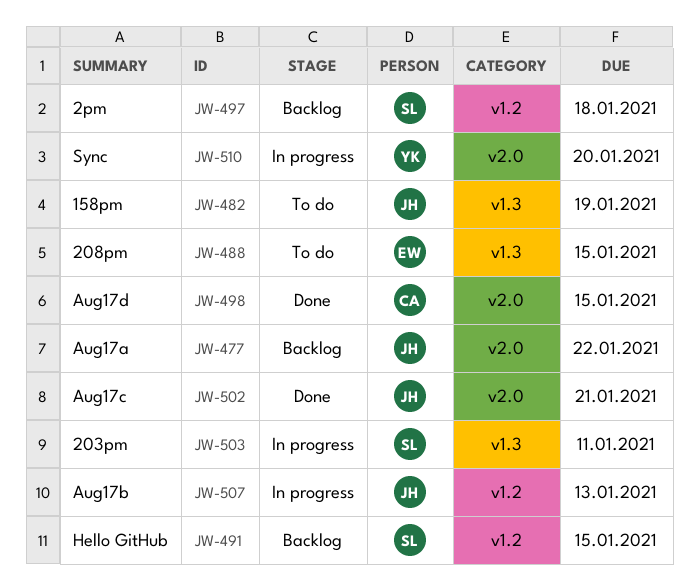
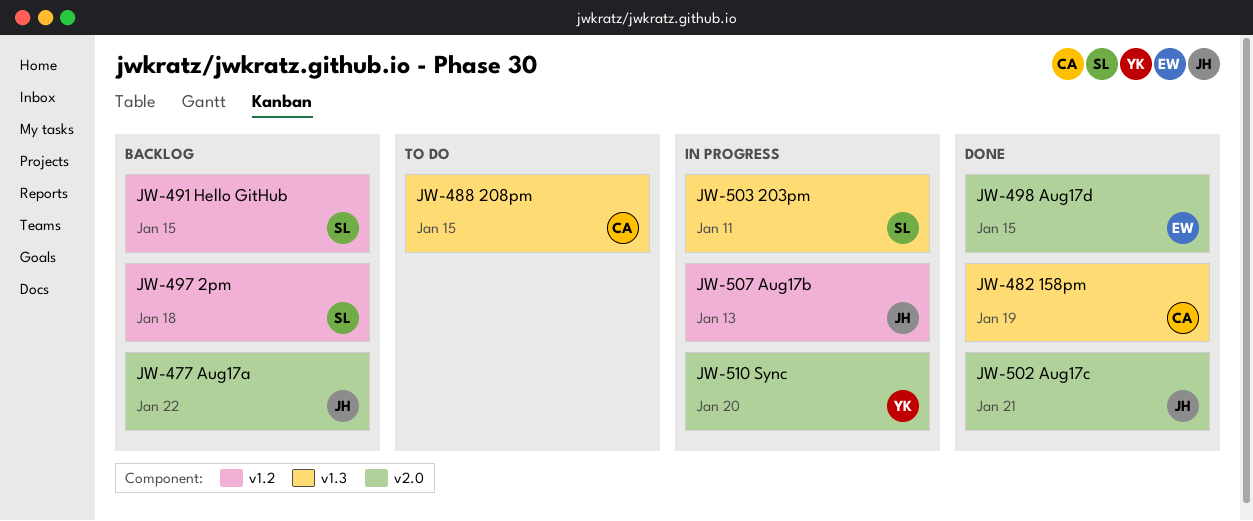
JW-482, status: To do -> Done
JW-482, owner: JH -> CA
JW-488, owner: EW -> CA
JW-498, owner: CA -> EW

